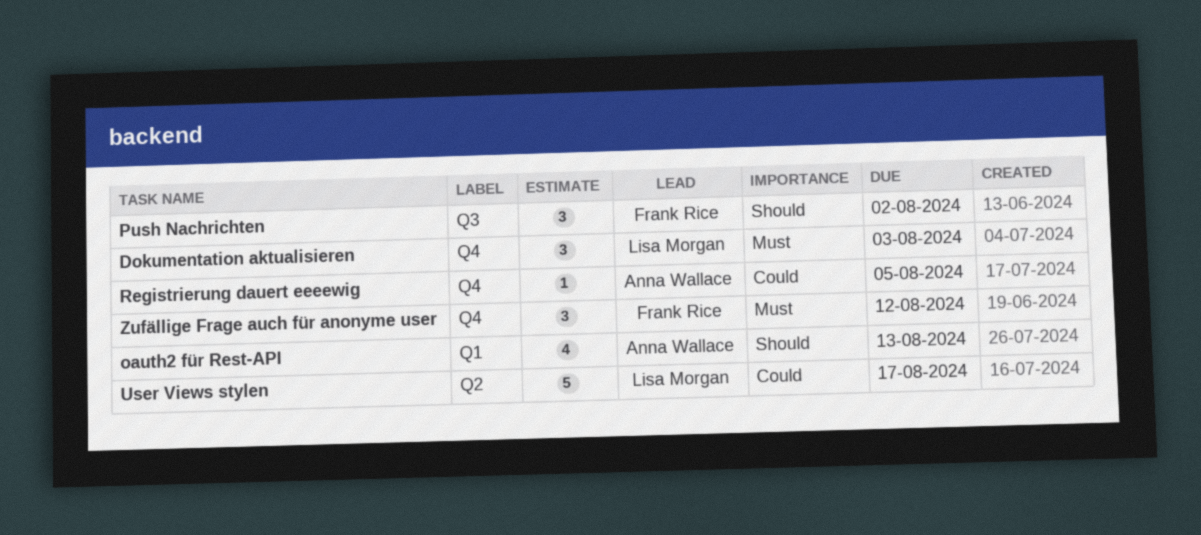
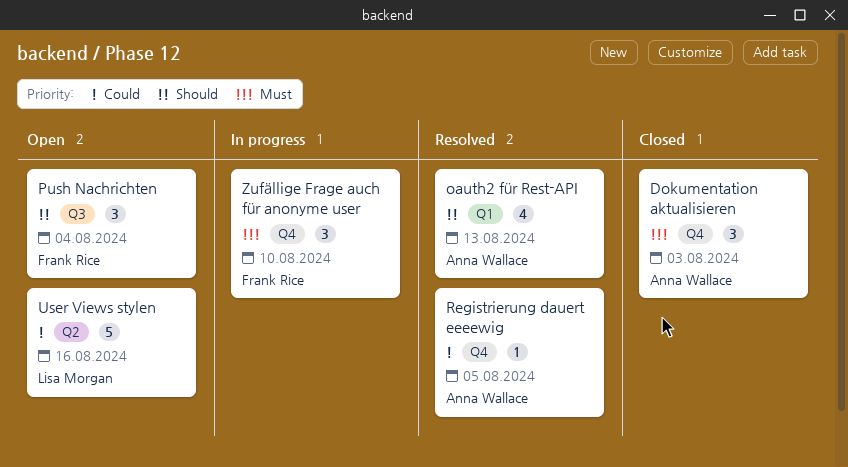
Dokumentation aktualisieren, owner: Lisa Morgan -> Anna Wallace
Push Nachrichten, due: Aug 2 -> Aug 4
User Views stylen, due: Aug 17 -> Aug 16
Zufällige Frage auch für anonyme user, due: Aug 12 -> Aug 10

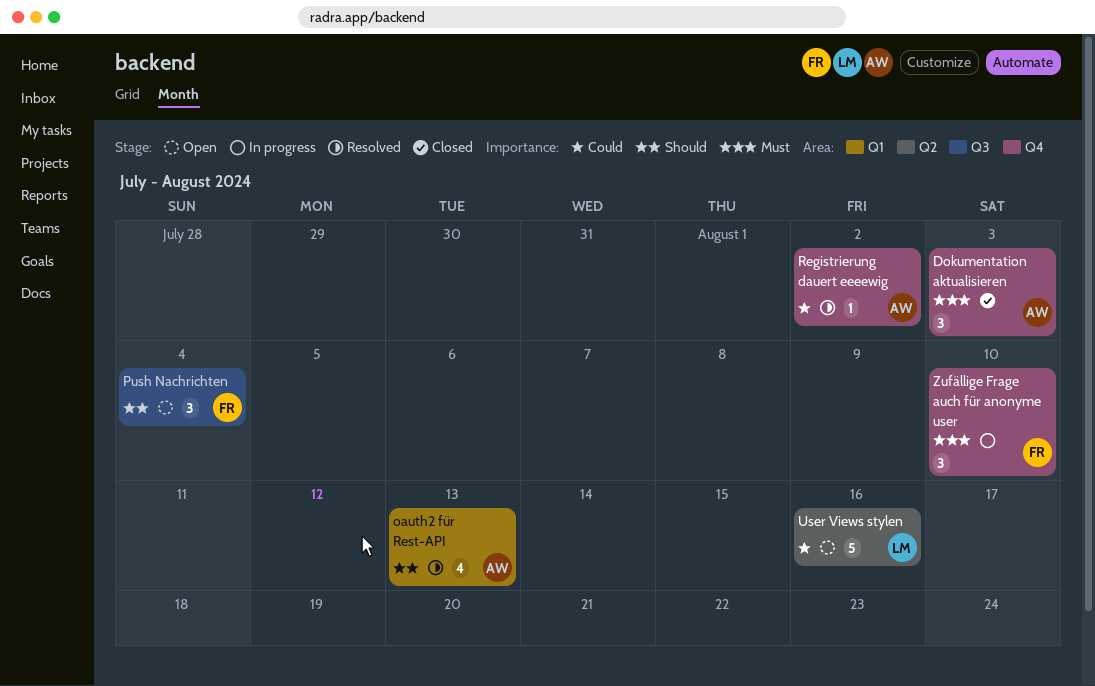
Registrierung dauert eeeewig, due: Aug 5 -> Aug 2

